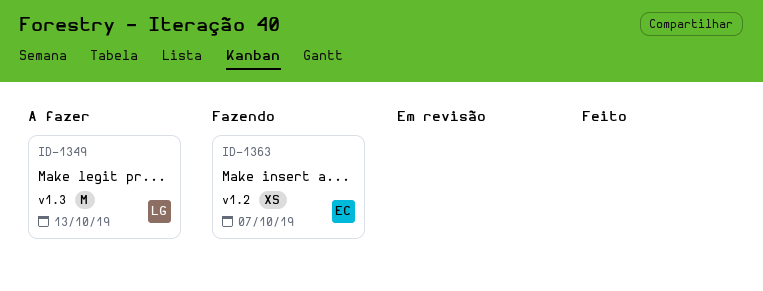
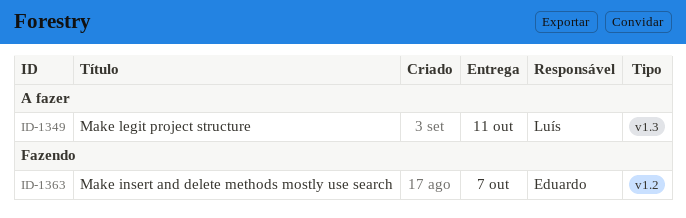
ID-1349, due: Oct 13 -> Oct 11

